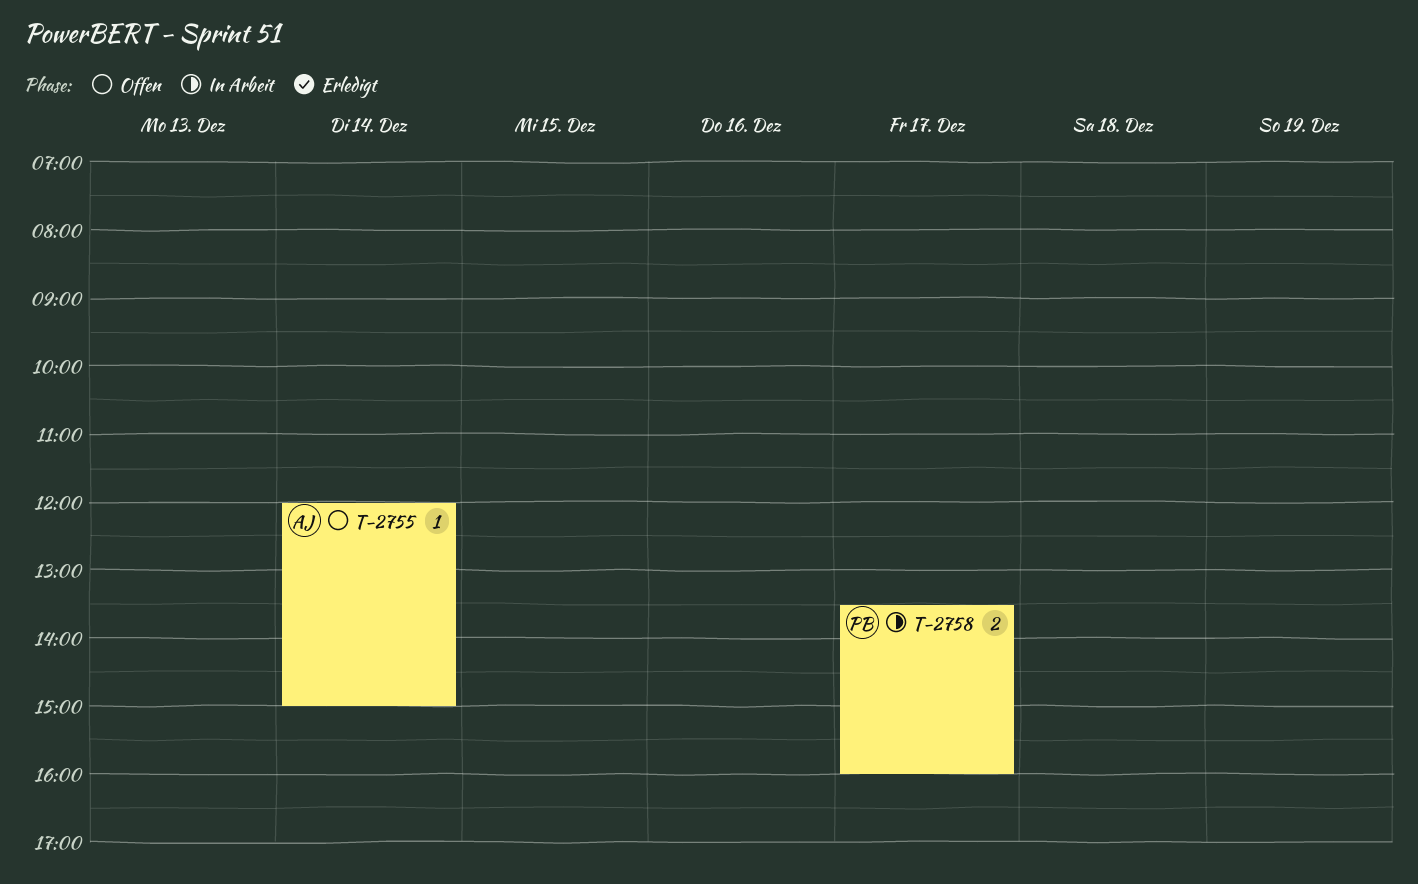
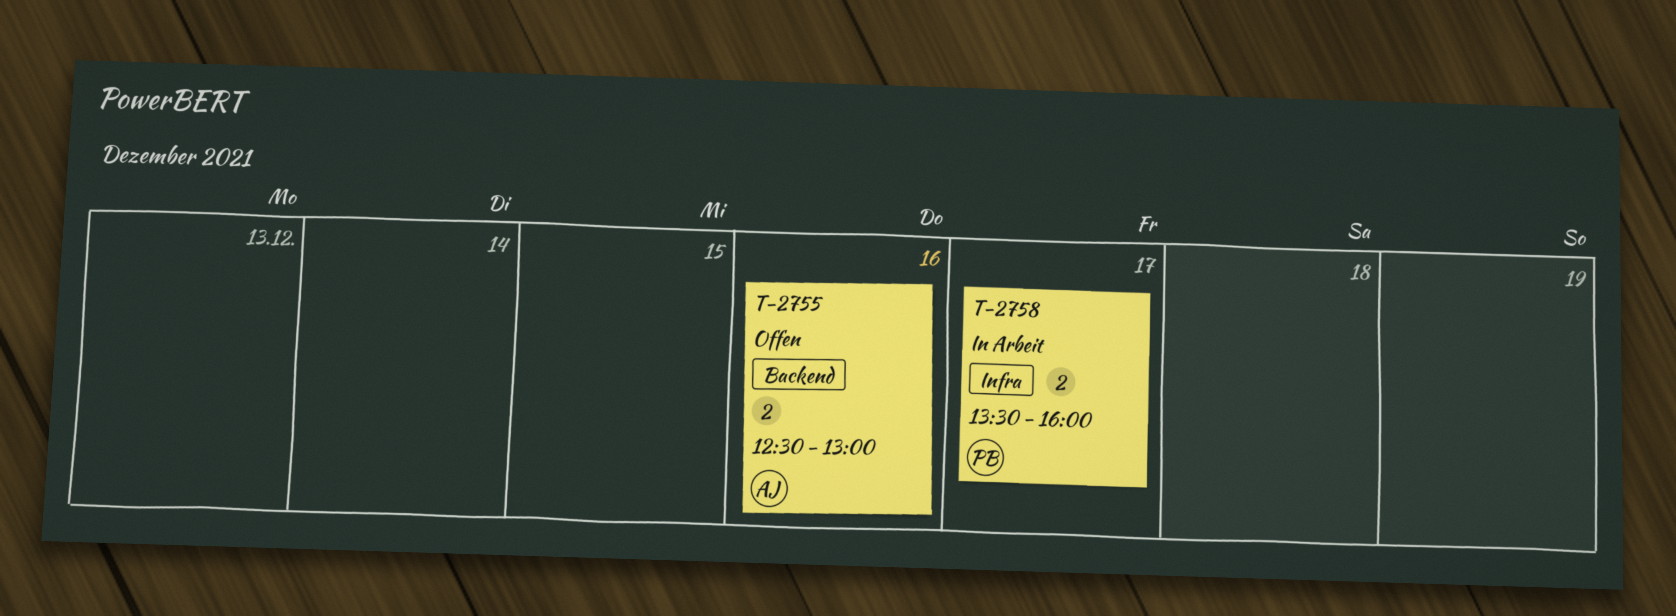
T-2755, estimate: 1 -> 2
T-2755, day: Dec 14 -> Dec 16
T-2755, begins: 12:00 -> 12:30
T-2755, ends: 15:00 -> 13:00

